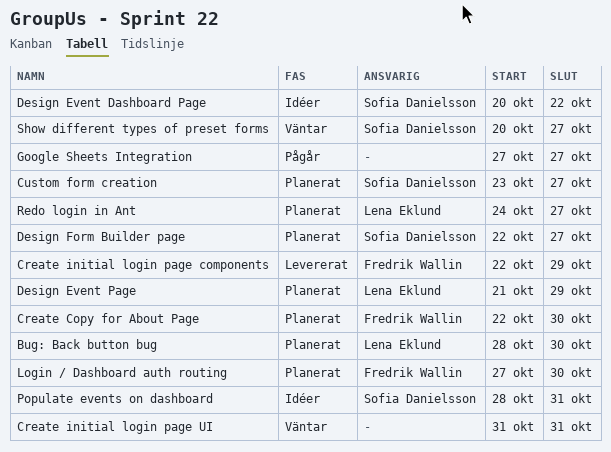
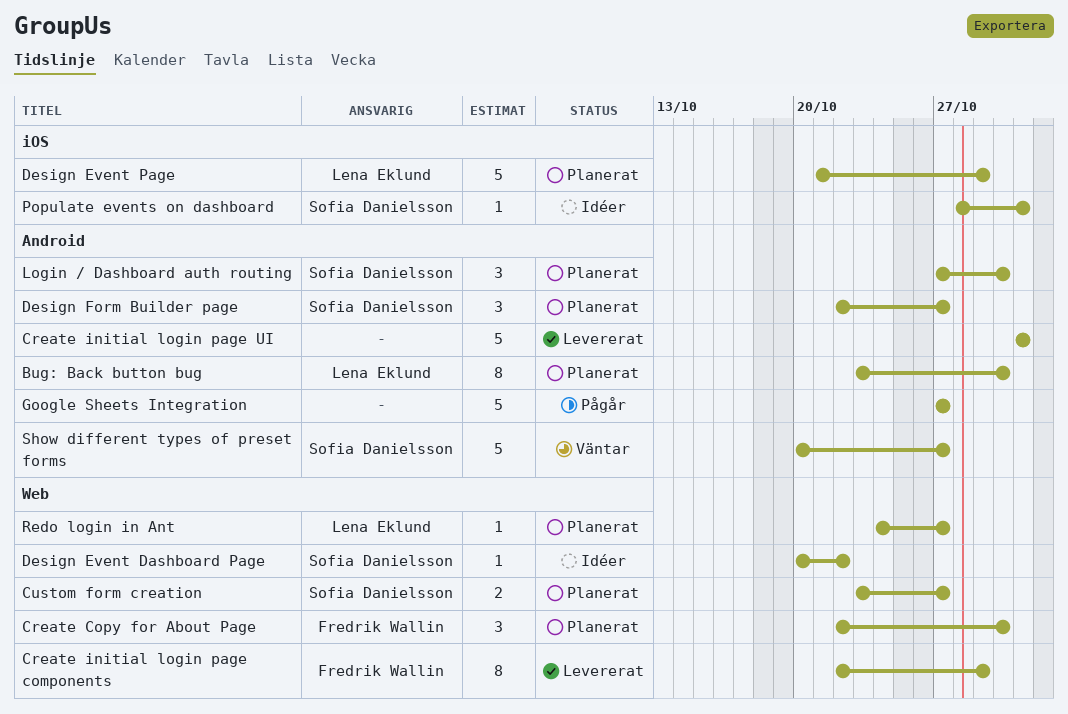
Bug: Back button bug, start: Oct 28 -> Oct 23
Create initial login page UI, status: Väntar -> Levererat
Login / Dashboard auth routing, owner: Fredrik Wallin -> Sofia Danielsson

